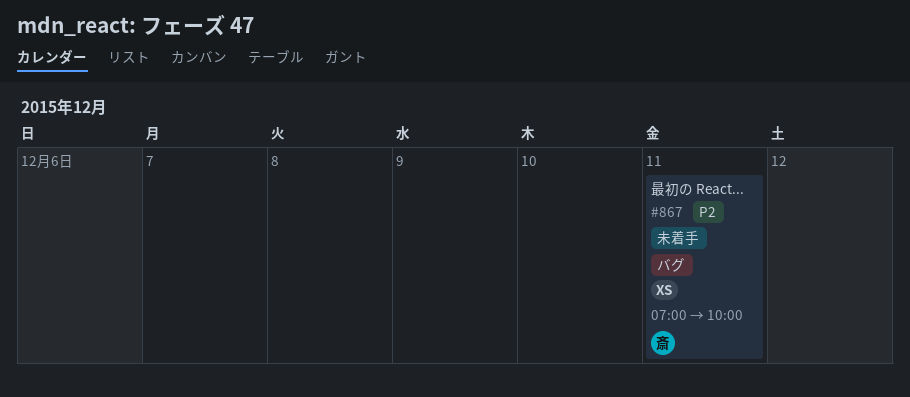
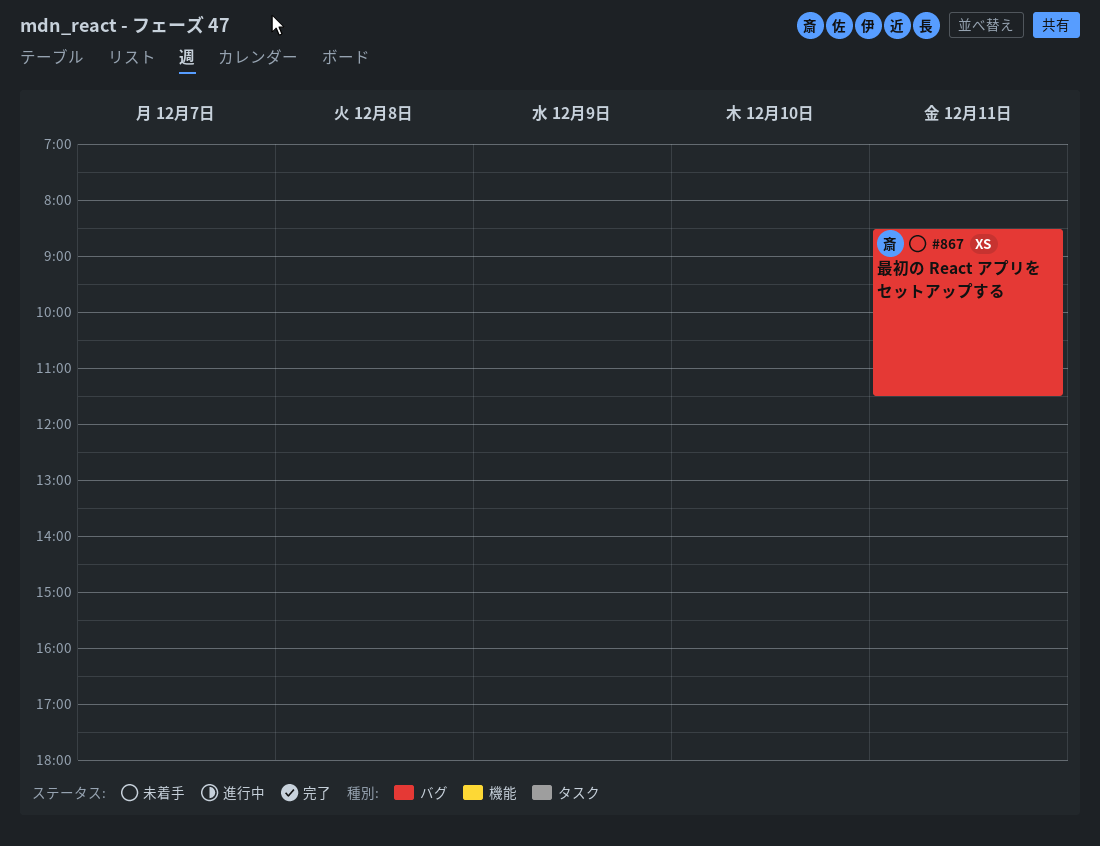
#867, begins: 07:00 -> 08:30
#867, ends: 10:00 -> 11:30

